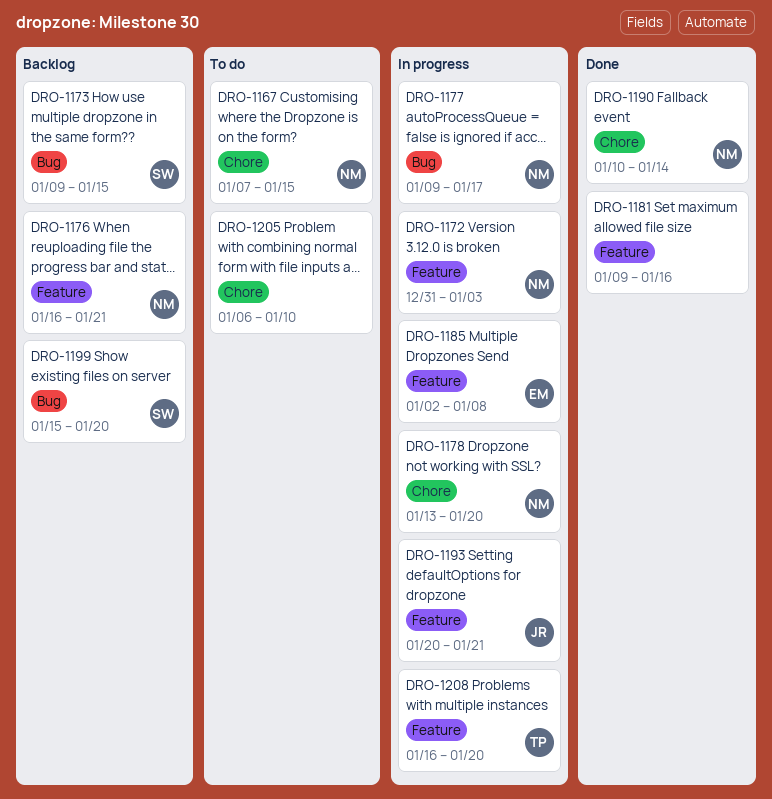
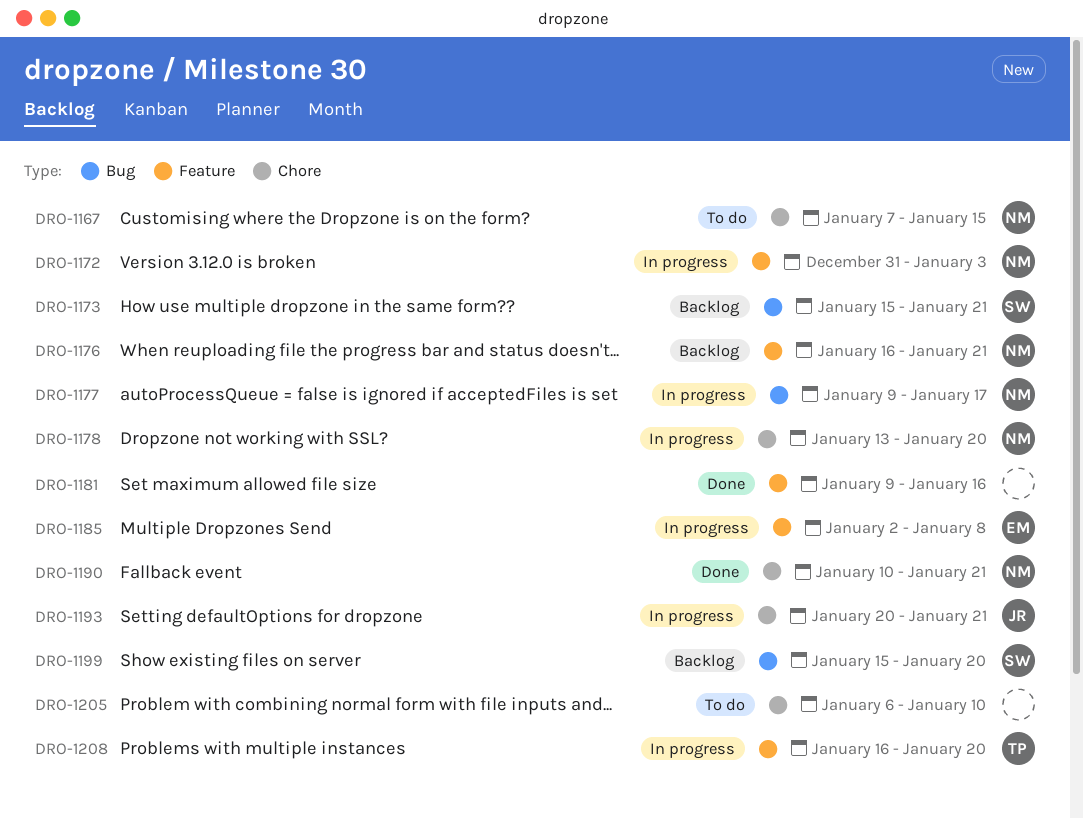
DRO-1173, start: Jan 9 -> Jan 15
DRO-1173, due: Jan 15 -> Jan 21
DRO-1190, due: Jan 14 -> Jan 21
DRO-1193, label: Feature -> Chore

